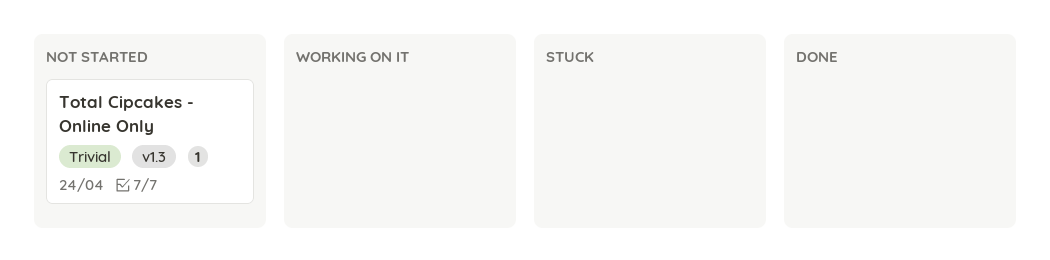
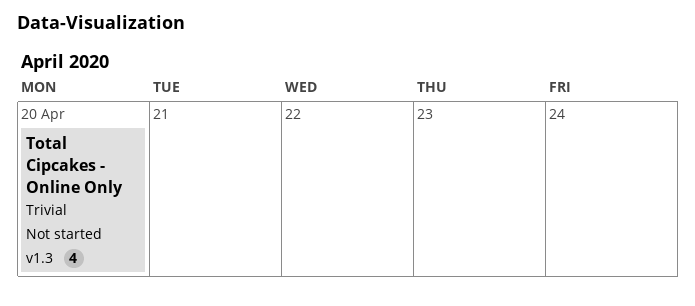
Total Cipcakes - Online Only, estimate: 1 -> 4
Total Cipcakes - Online Only, due: Apr 24 -> Apr 20

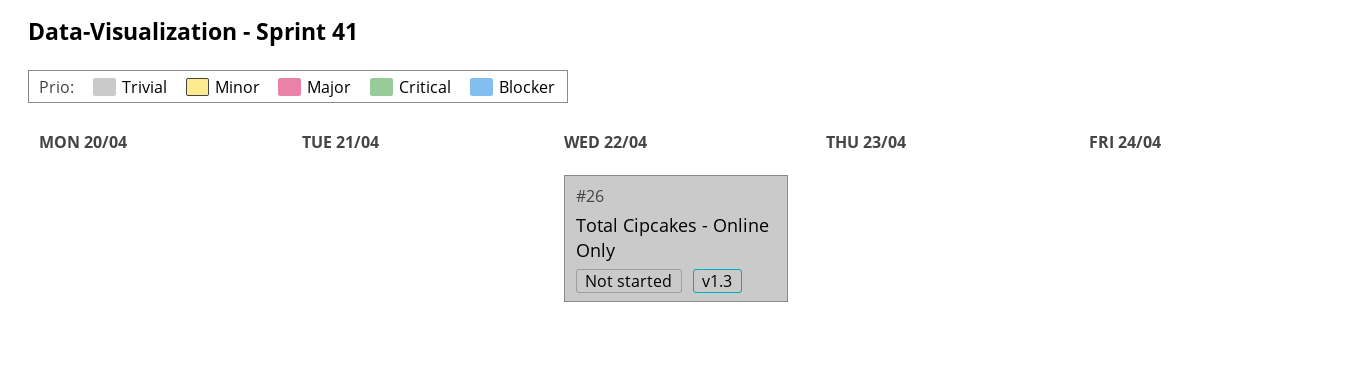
Total Cipcakes - Online Only, due: Apr 20 -> Apr 22

